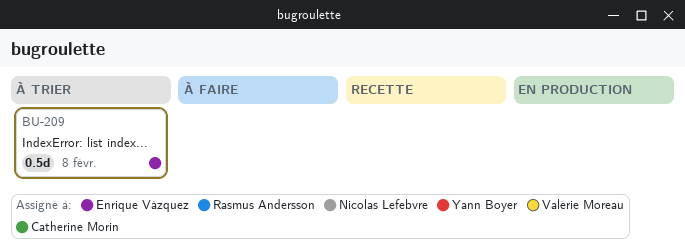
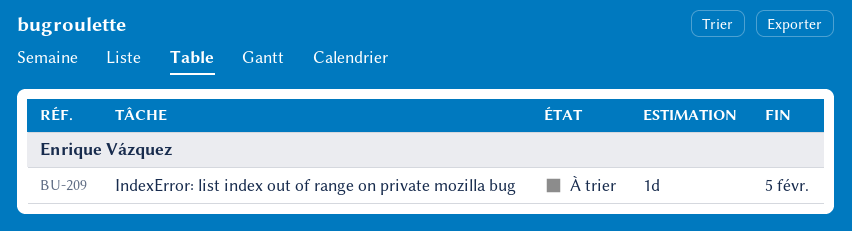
BU-209, estimate: 0.5d -> 1d
BU-209, due: Feb 8 -> Feb 5

